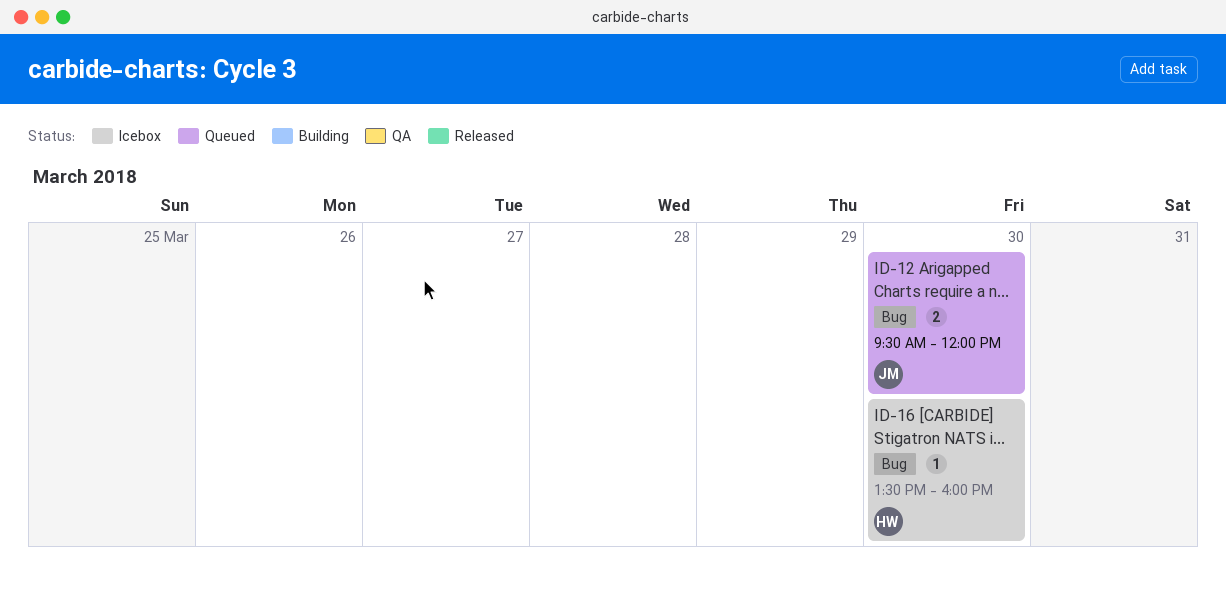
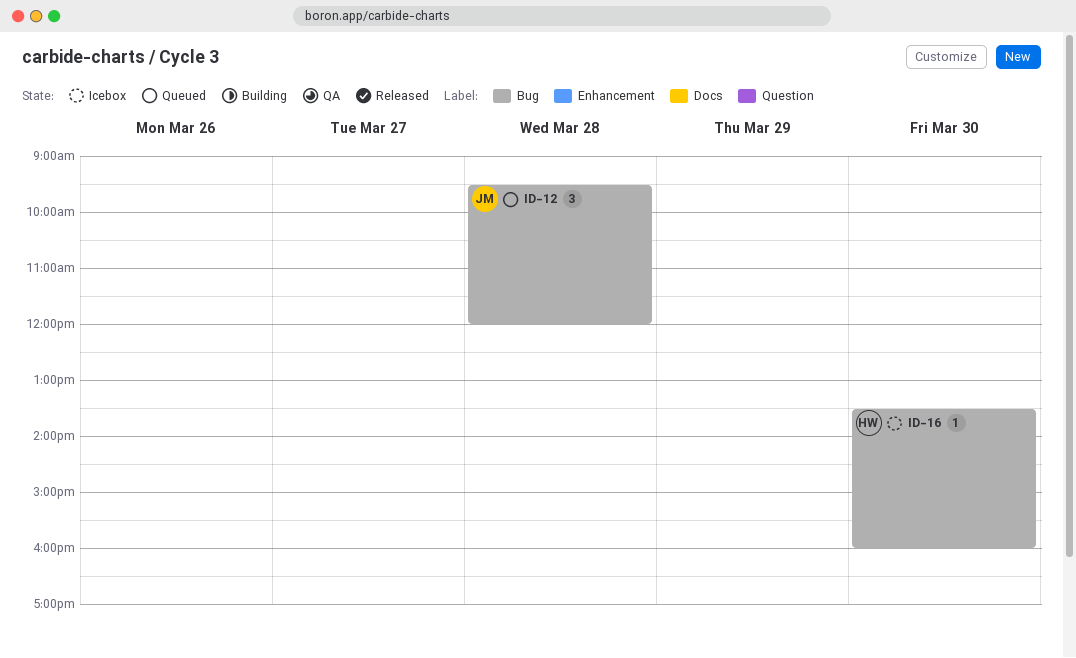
ID-12, estimate: 2 -> 3
ID-12, day: Mar 30 -> Mar 28

